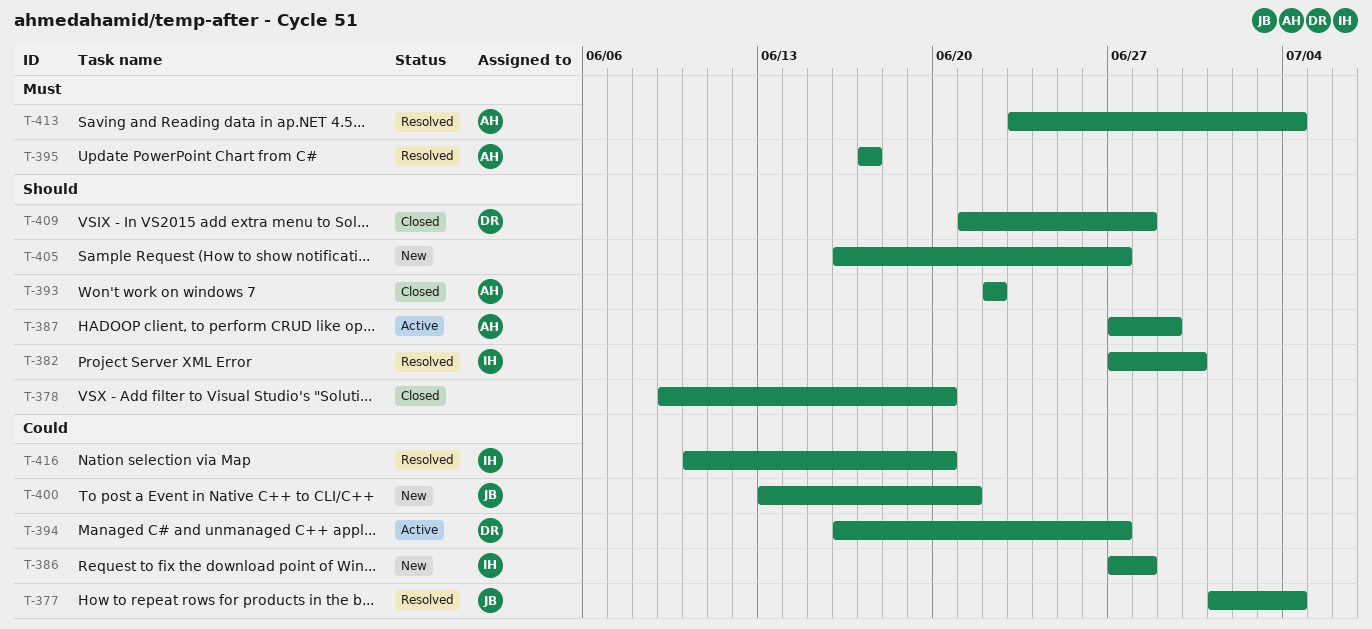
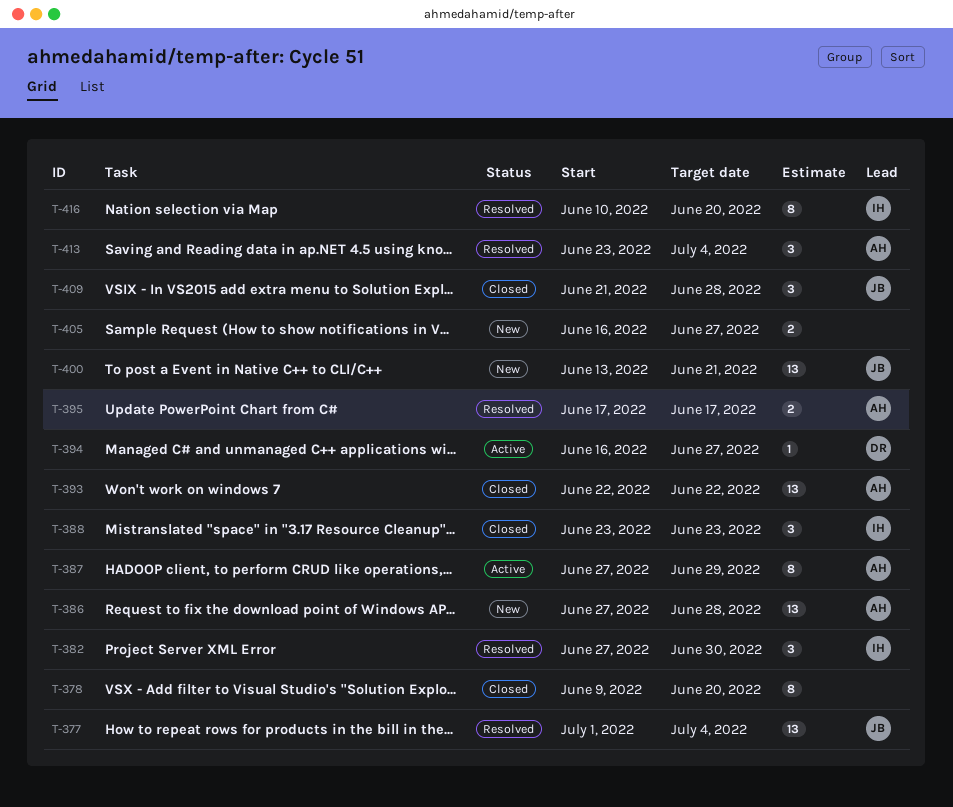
T-386, owner: IH -> AH
T-388: none -> present
T-409, owner: DR -> JB

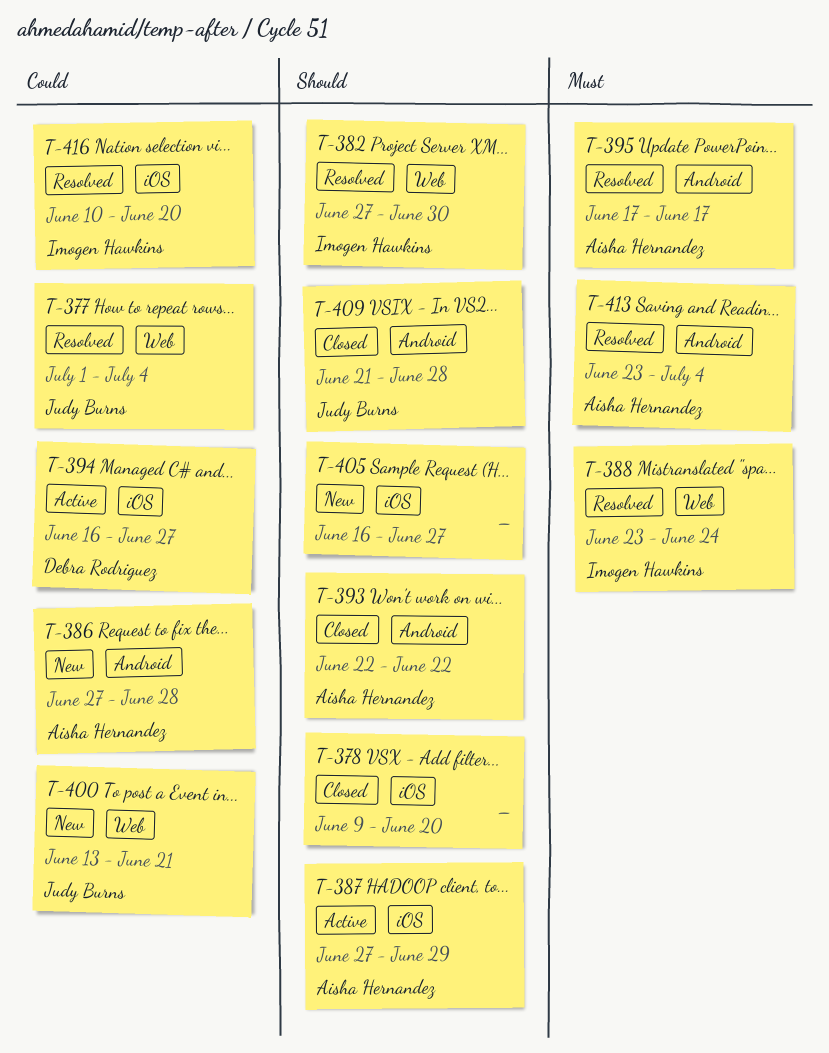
T-388, status: Closed -> Resolved
T-388, due: Jun 23 -> Jun 24

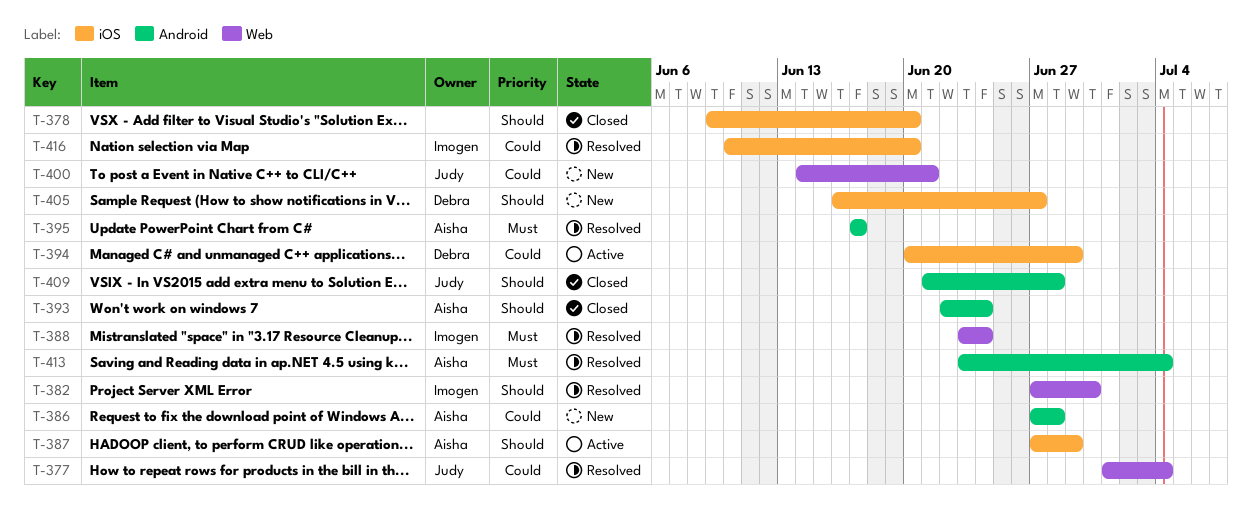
T-393, due: Jun 22 -> Jun 24
T-394, start: Jun 16 -> Jun 20
T-394, due: Jun 27 -> Jun 29
T-400, start: Jun 13 -> Jun 14
T-405, owner: none -> Debra Rodriguez

